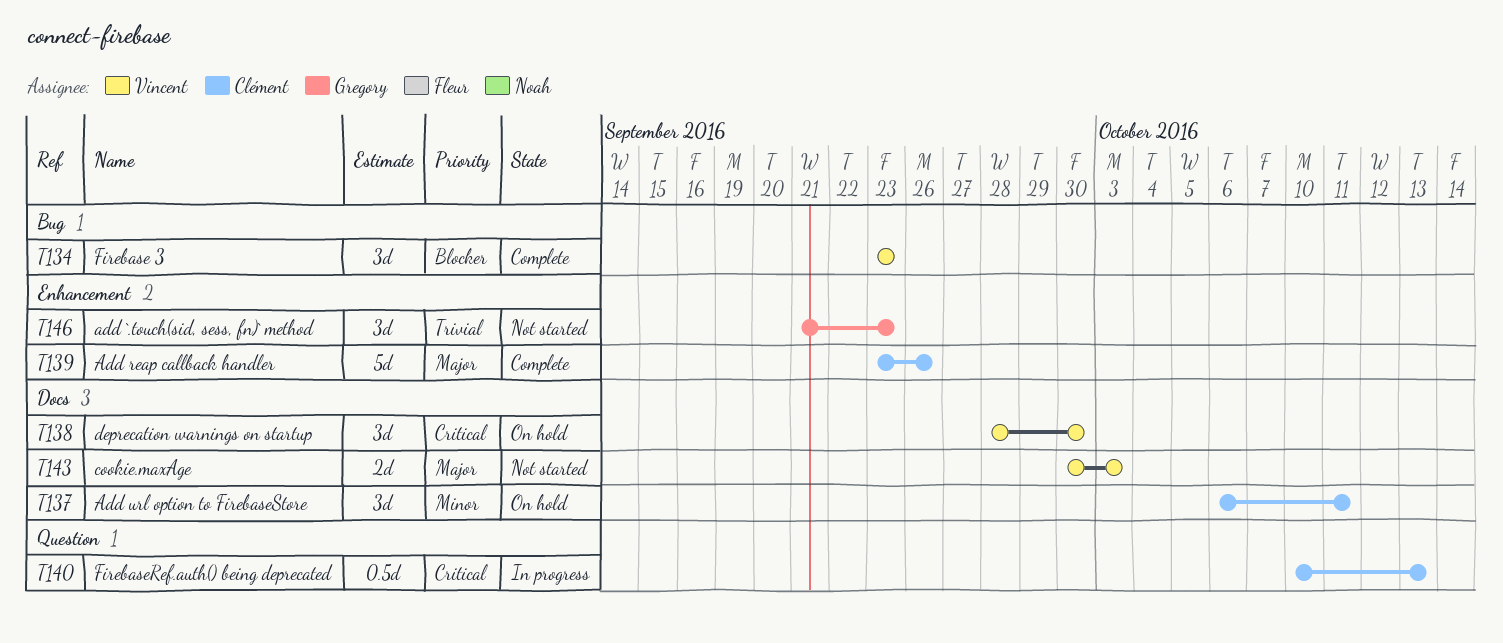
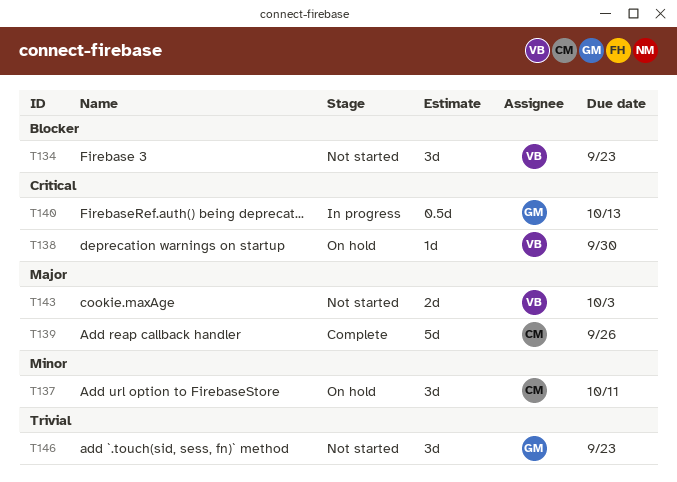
T134, status: Complete -> Not started
T138, estimate: 3d -> 1d
T140, owner: Clément -> Gregory

